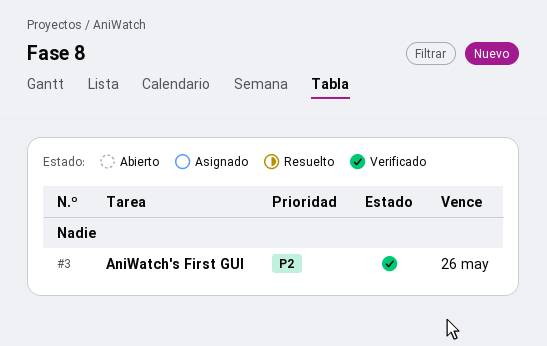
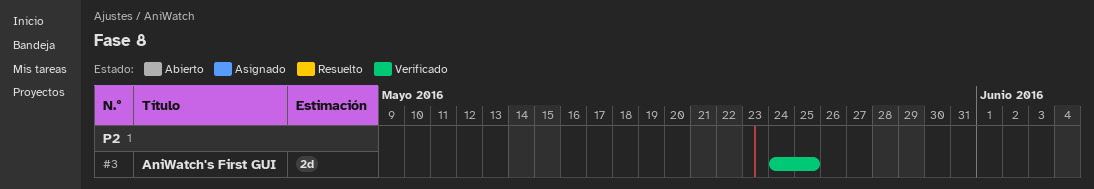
#3, due: May 26 -> May 25

